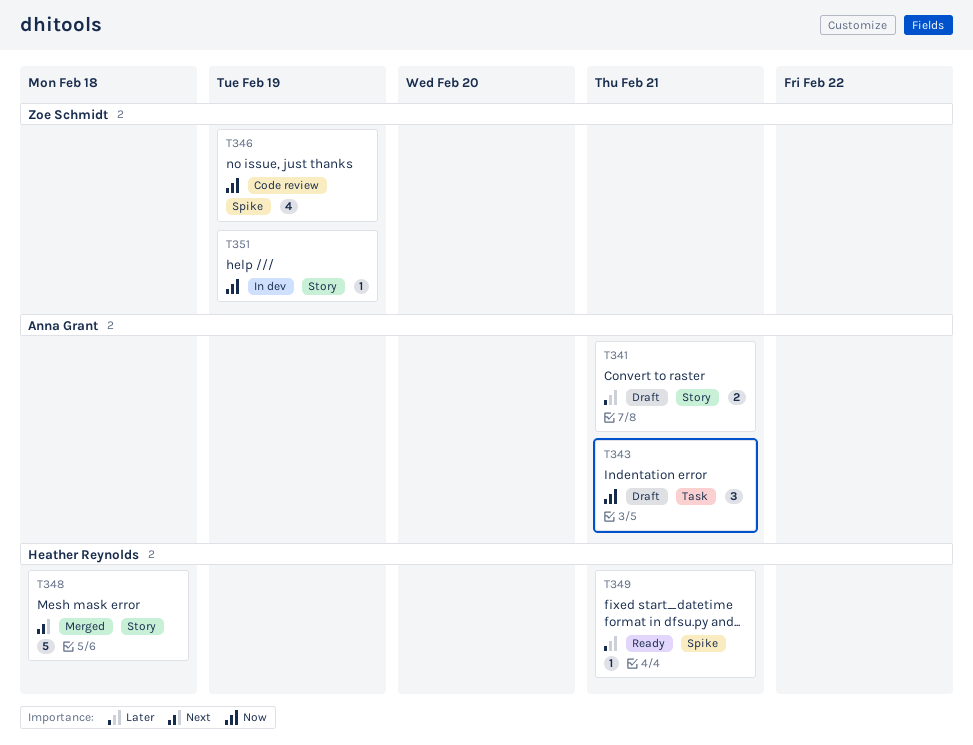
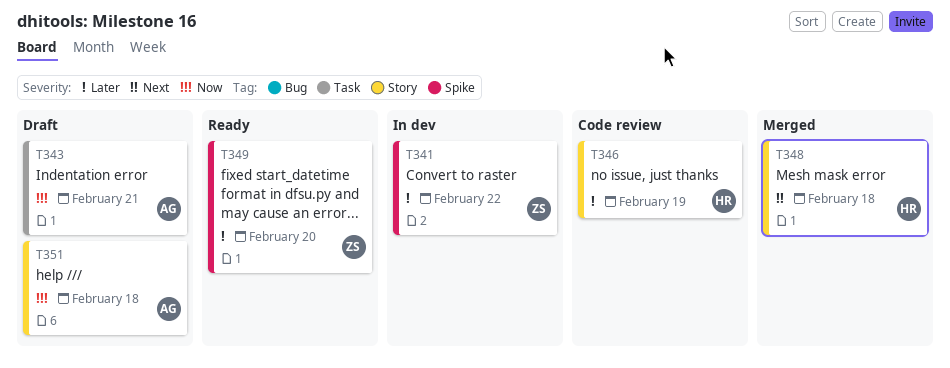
T341, status: Draft -> In dev
T341, owner: Anna Grant -> Zoe Schmidt
T341, label: Story -> Spike
T341, due: Feb 21 -> Feb 22
T346, owner: Zoe Schmidt -> Heather Reynolds
T346, priority: Now -> Later
T346, label: Spike -> Story
T349, owner: Heather Reynolds -> Zoe Schmidt
T349, due: Feb 21 -> Feb 20
T351, status: In dev -> Draft
T351, owner: Zoe Schmidt -> Anna Grant
T351, due: Feb 19 -> Feb 18

